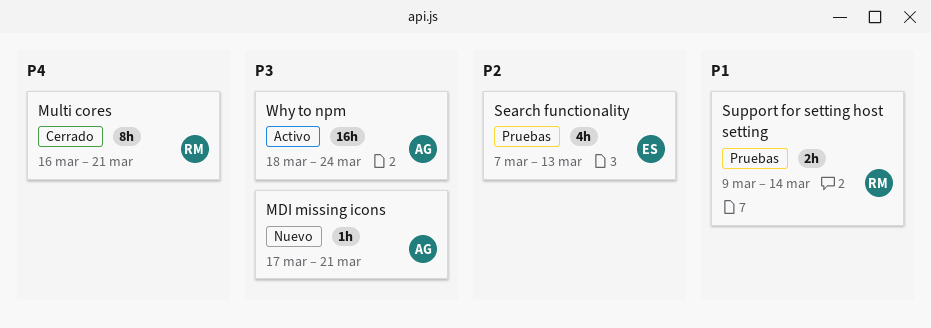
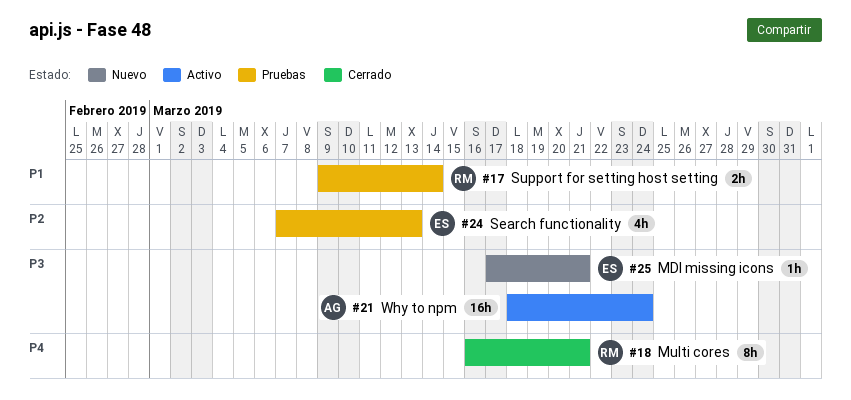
MDI missing icons, owner: AG -> ES

